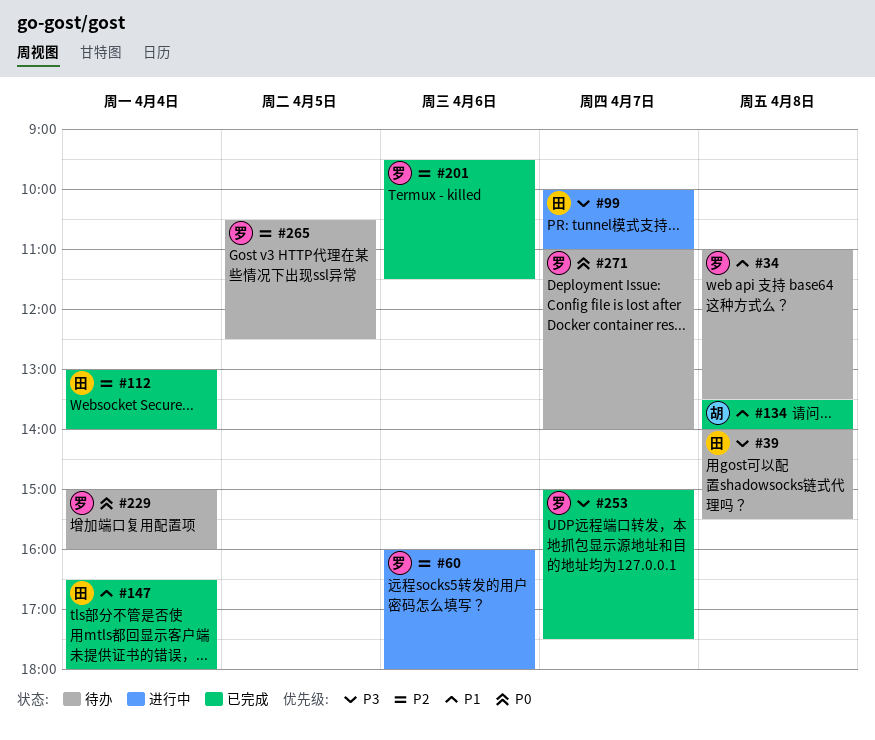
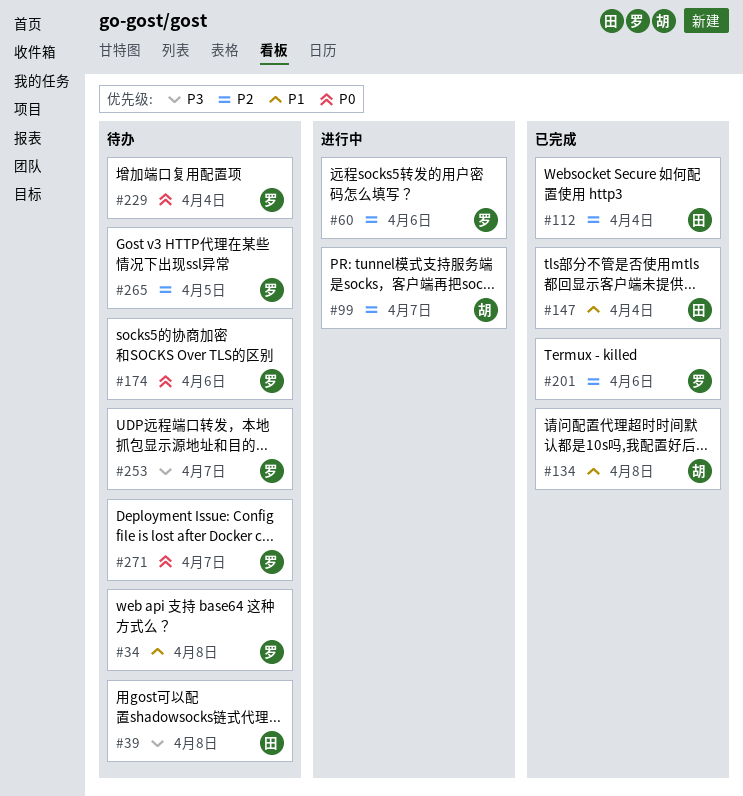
#99, owner: 田 -> 胡
#99, priority: P3 -> P2
#174: none -> present
#253, status: 已完成 -> 待办

